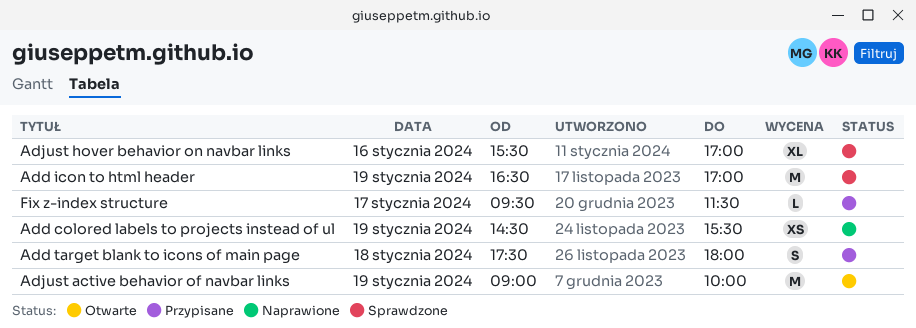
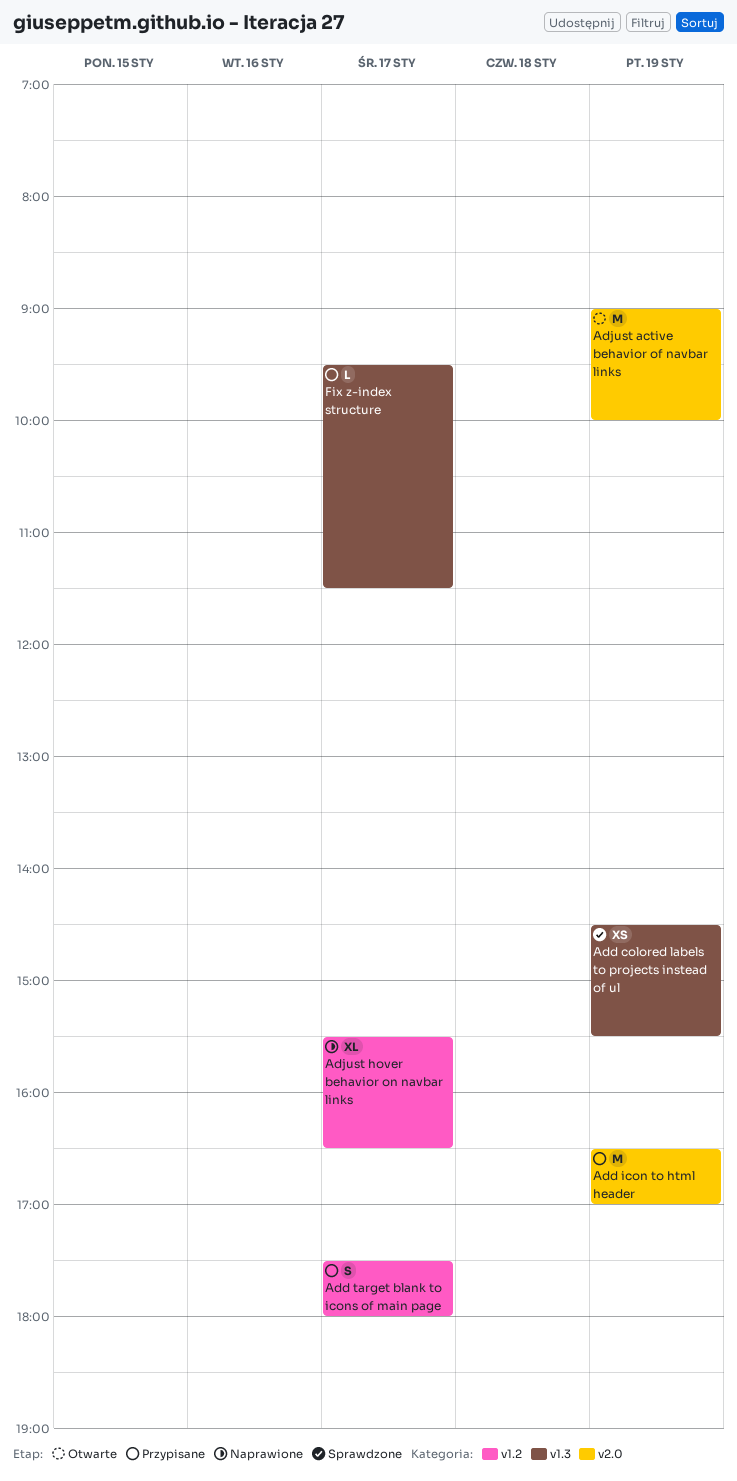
Add colored labels to projects instead of ul, status: Naprawione -> Sprawdzone
Add icon to html header, status: Sprawdzone -> Przypisane
Add target blank to icons of main page, day: Jan 18 -> Jan 17
Adjust hover behavior on navbar links, status: Sprawdzone -> Naprawione
Adjust hover behavior on navbar links, day: Jan 16 -> Jan 17
Adjust hover behavior on navbar links, ends: 17:00 -> 16:30

